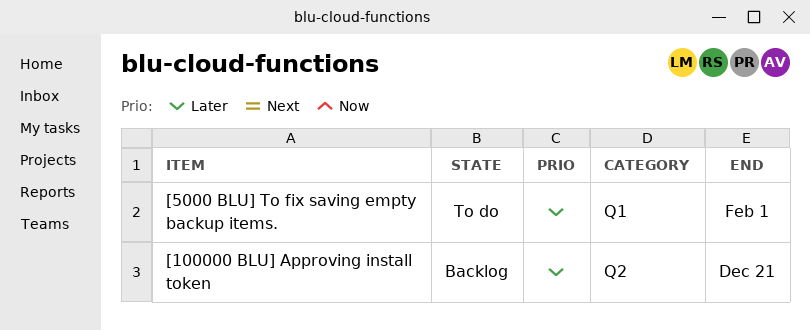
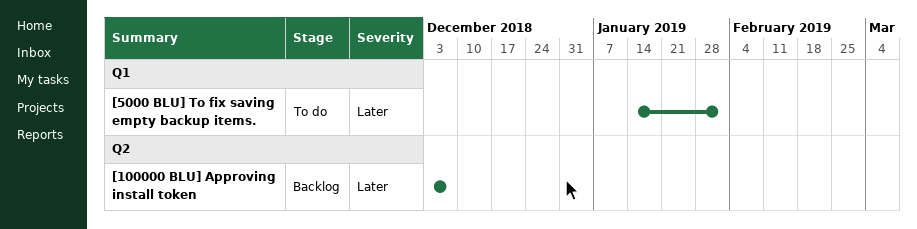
[100000 BLU] Approving install token, due: Dec 21 -> Dec 7

